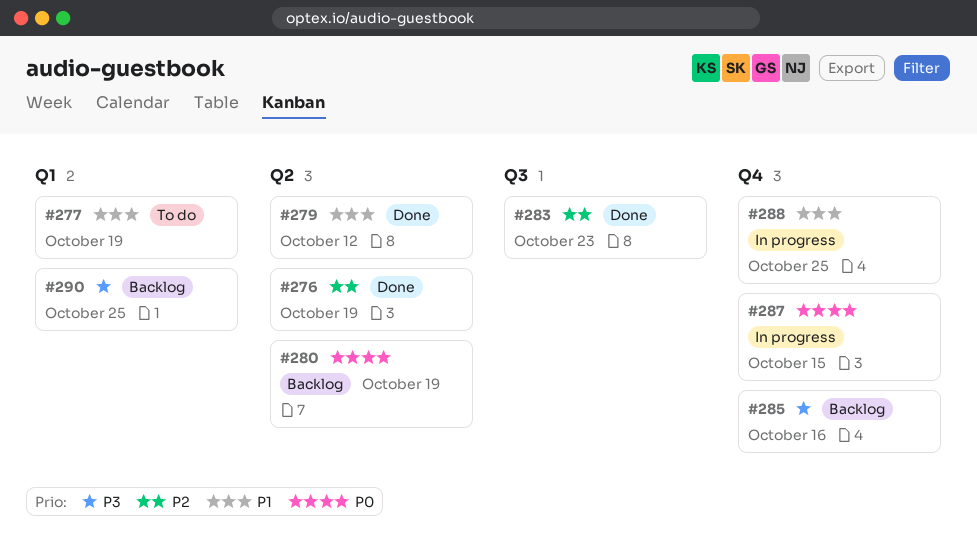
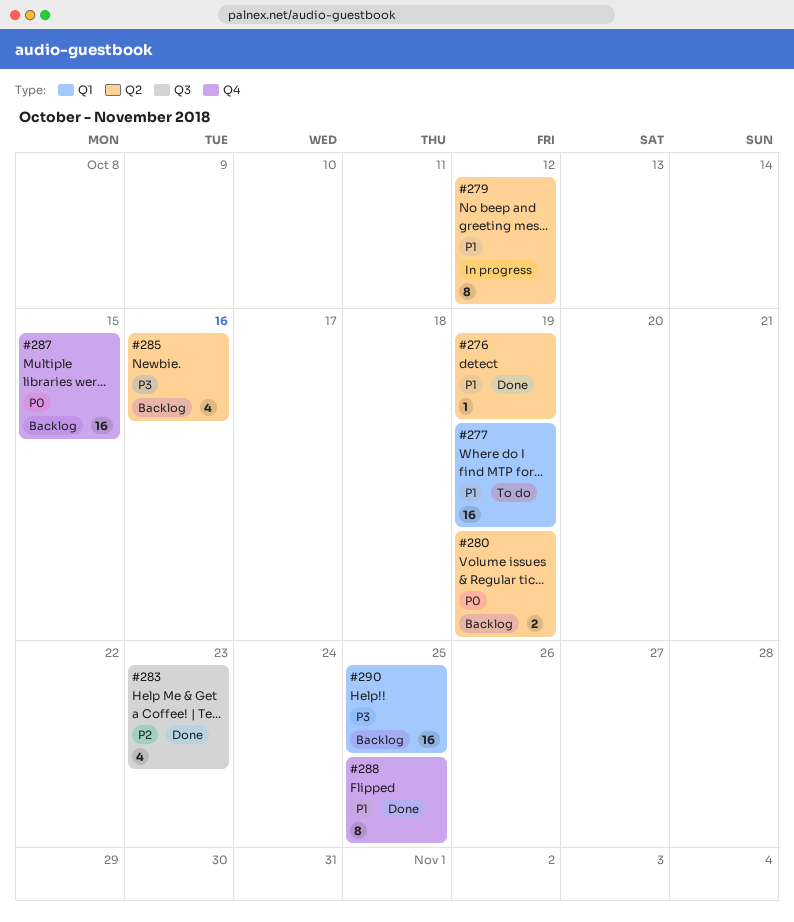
#276, priority: P2 -> P1
#279, status: Done -> In progress
#285, label: Q4 -> Q2
#287, status: In progress -> Backlog
#288, status: In progress -> Done

